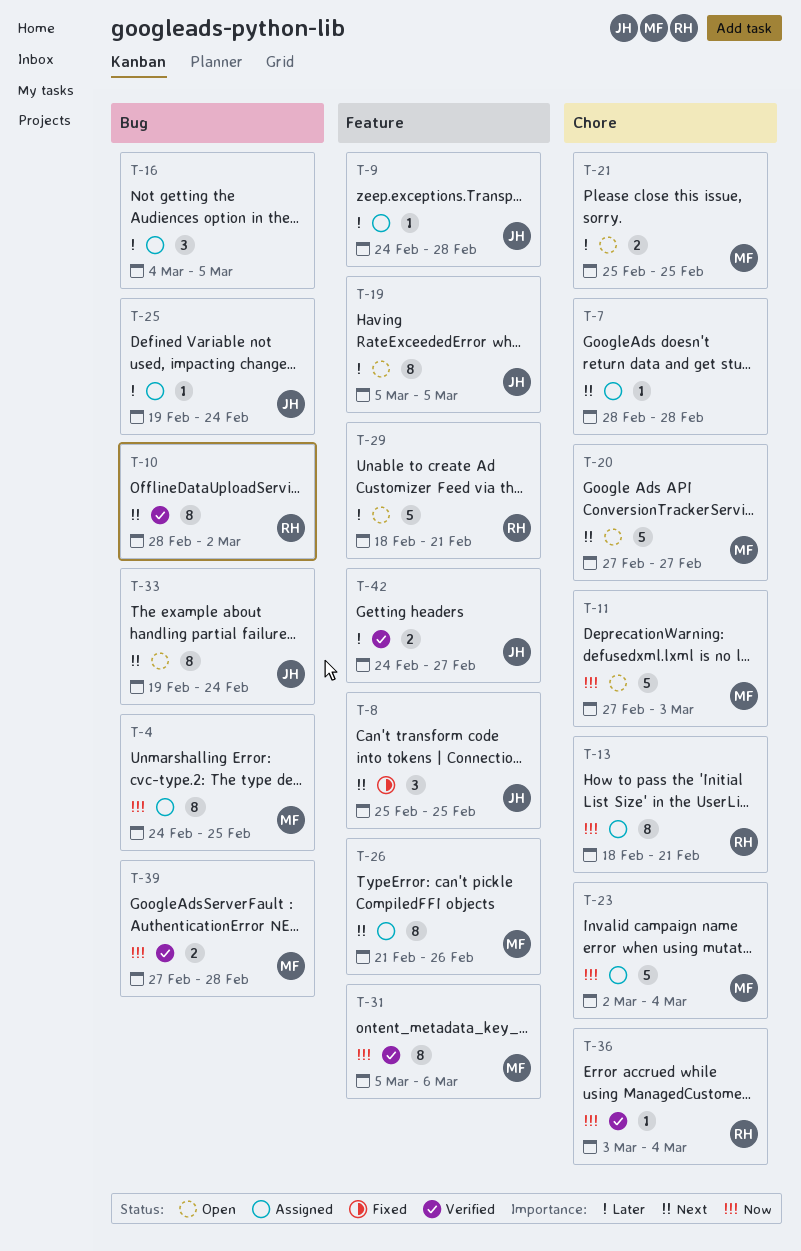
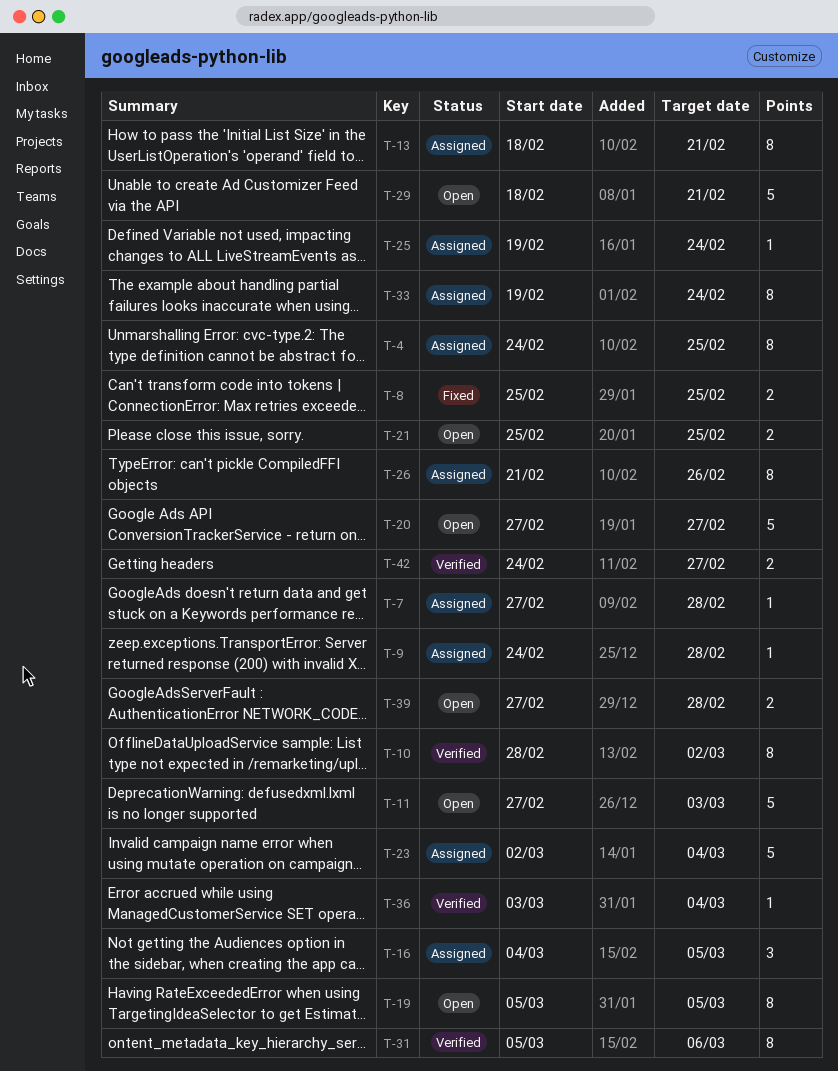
T-7, start: Feb 28 -> Feb 27
T-8, estimate: 3 -> 2
T-33, status: Open -> Assigned
T-39, status: Verified -> Open

